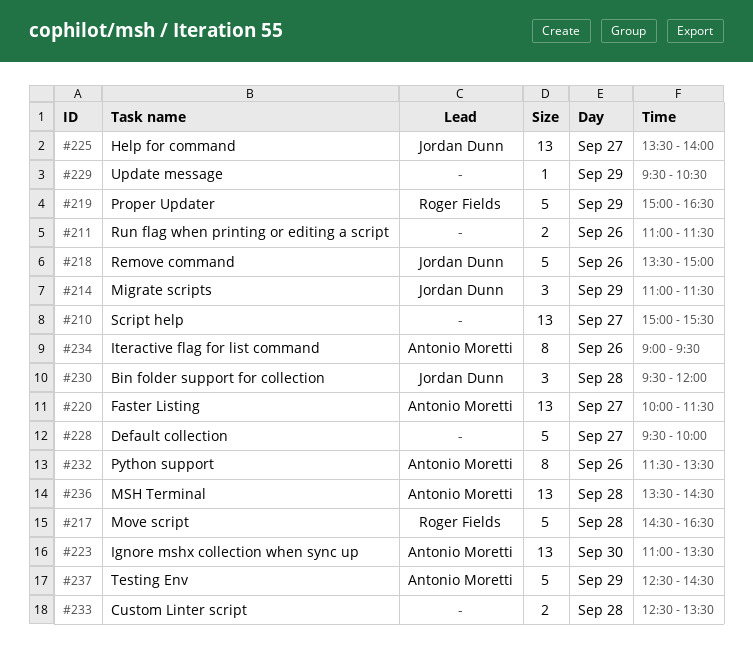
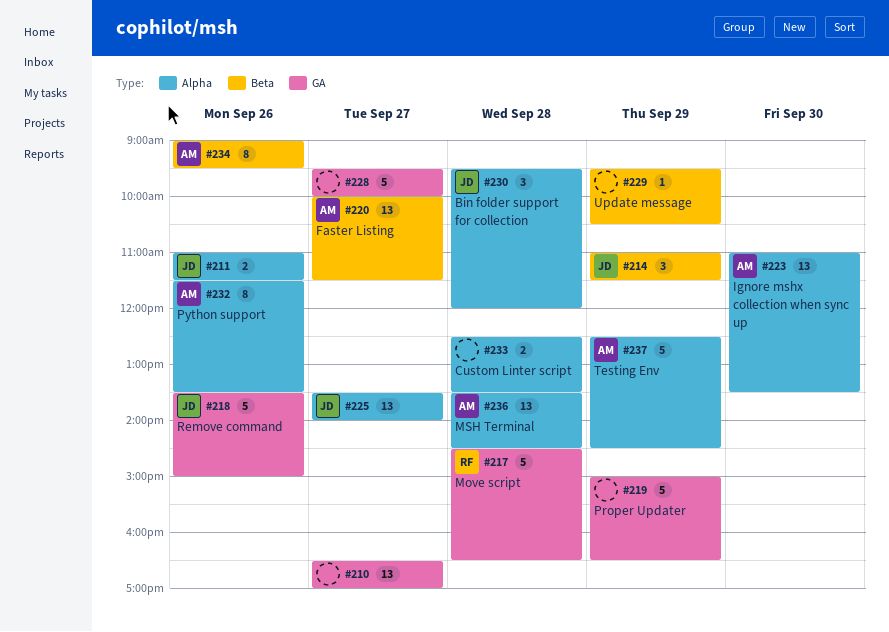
#210, begins: 15:00 -> 16:30
#210, ends: 15:30 -> 17:00
#211, owner: none -> Jordan Dunn
#219, owner: Roger Fields -> none

